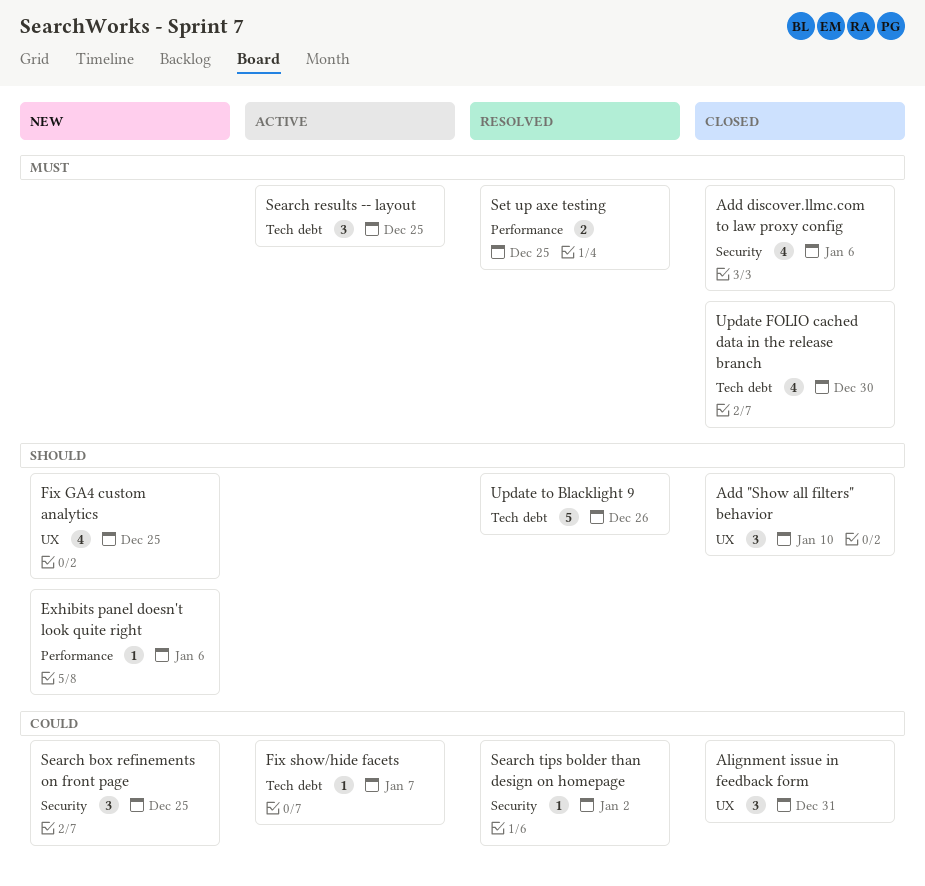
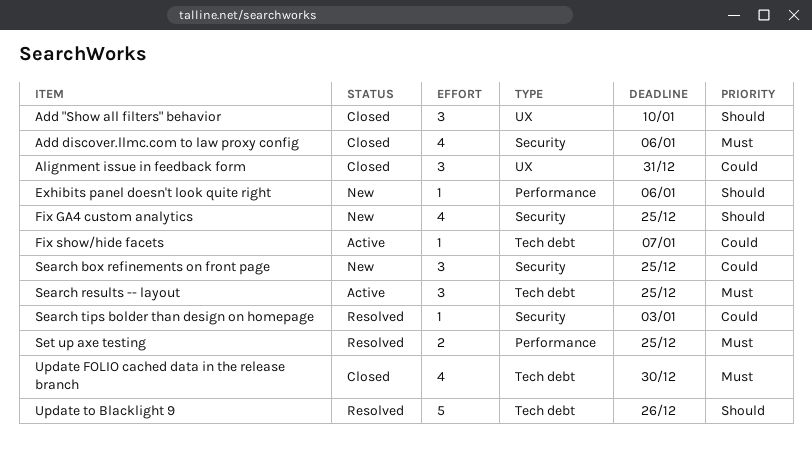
Fix GA4 custom analytics, label: UX -> Security
Search tips bolder than design on homepage, due: Jan 2 -> Jan 3

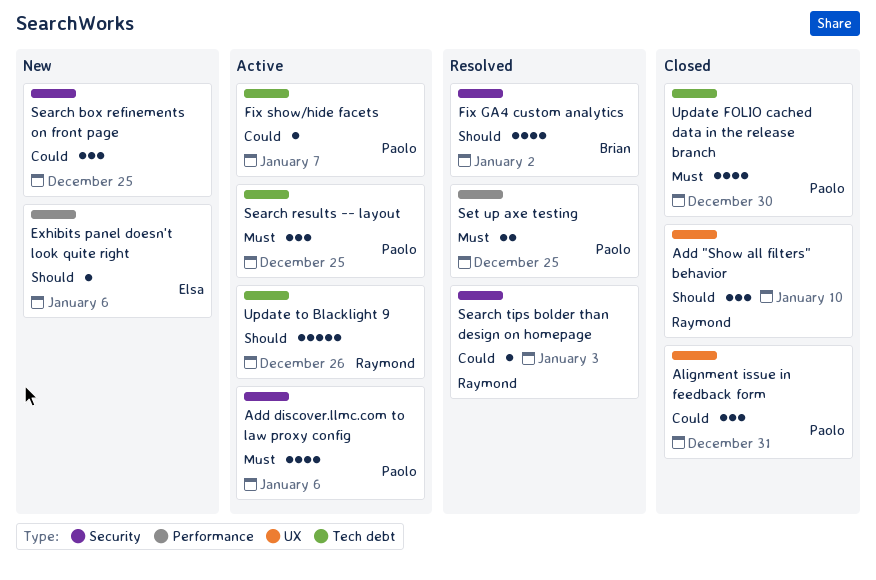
Add discover.llmc.com to law proxy config, status: Closed -> Active
Fix GA4 custom analytics, status: New -> Resolved
Fix GA4 custom analytics, due: Dec 25 -> Jan 2
Update to Blacklight 9, status: Resolved -> Active

